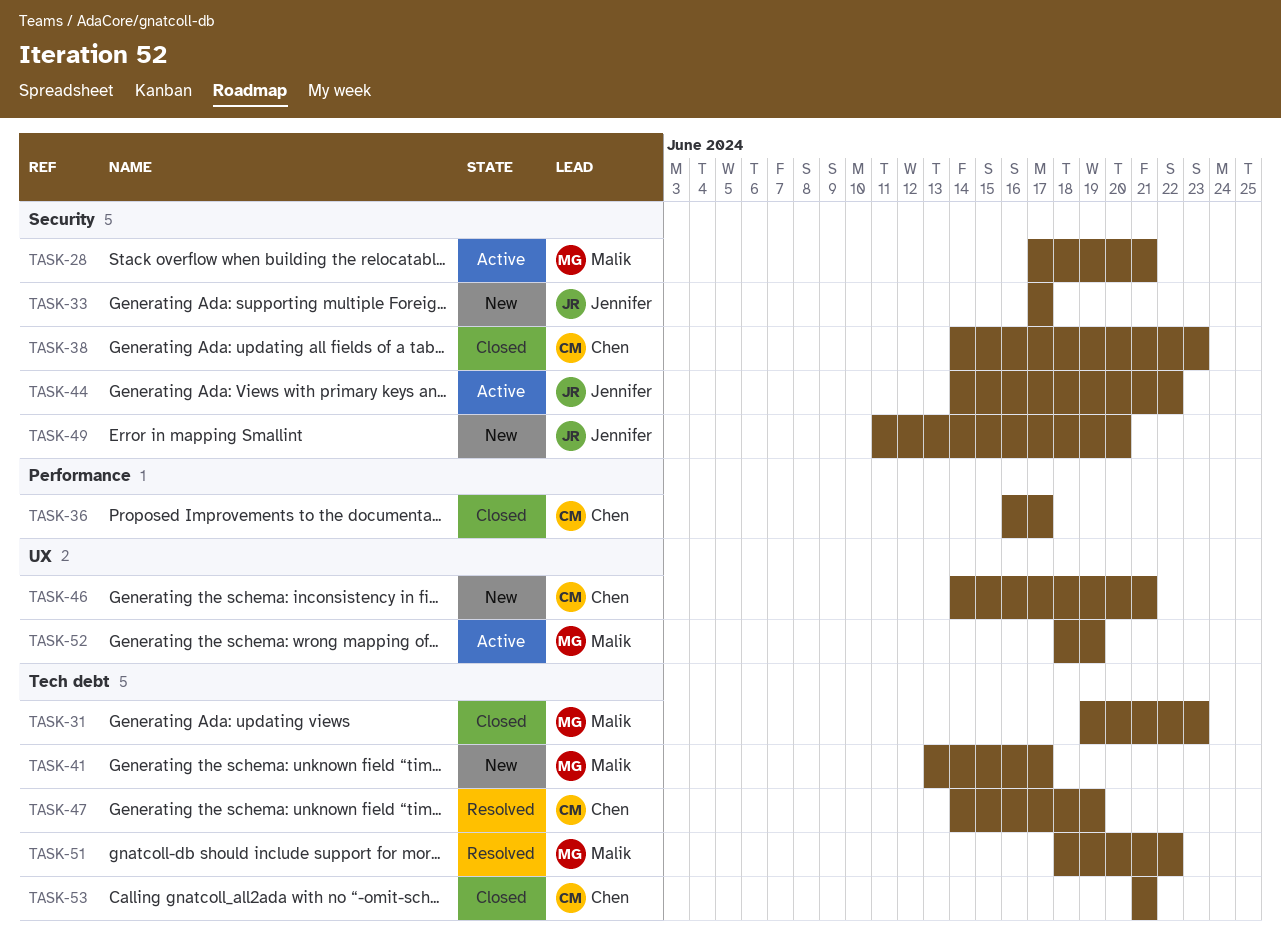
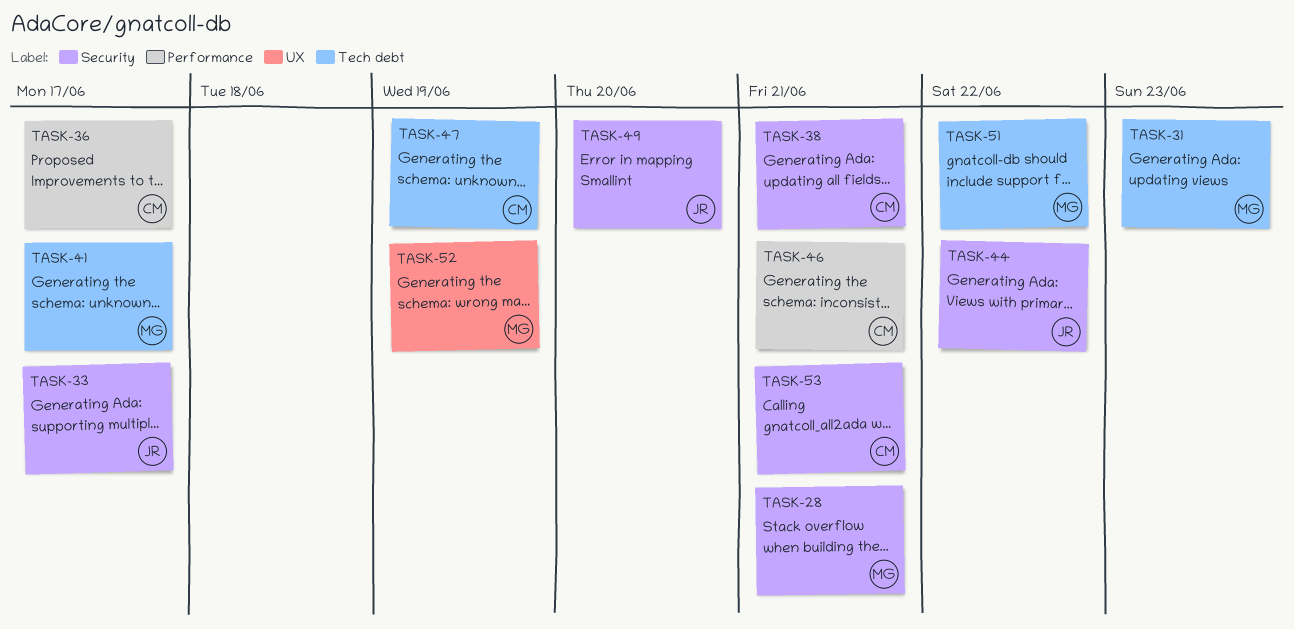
TASK-38, due: Jun 23 -> Jun 21
TASK-46, label: UX -> Performance
TASK-53, label: Tech debt -> Security

